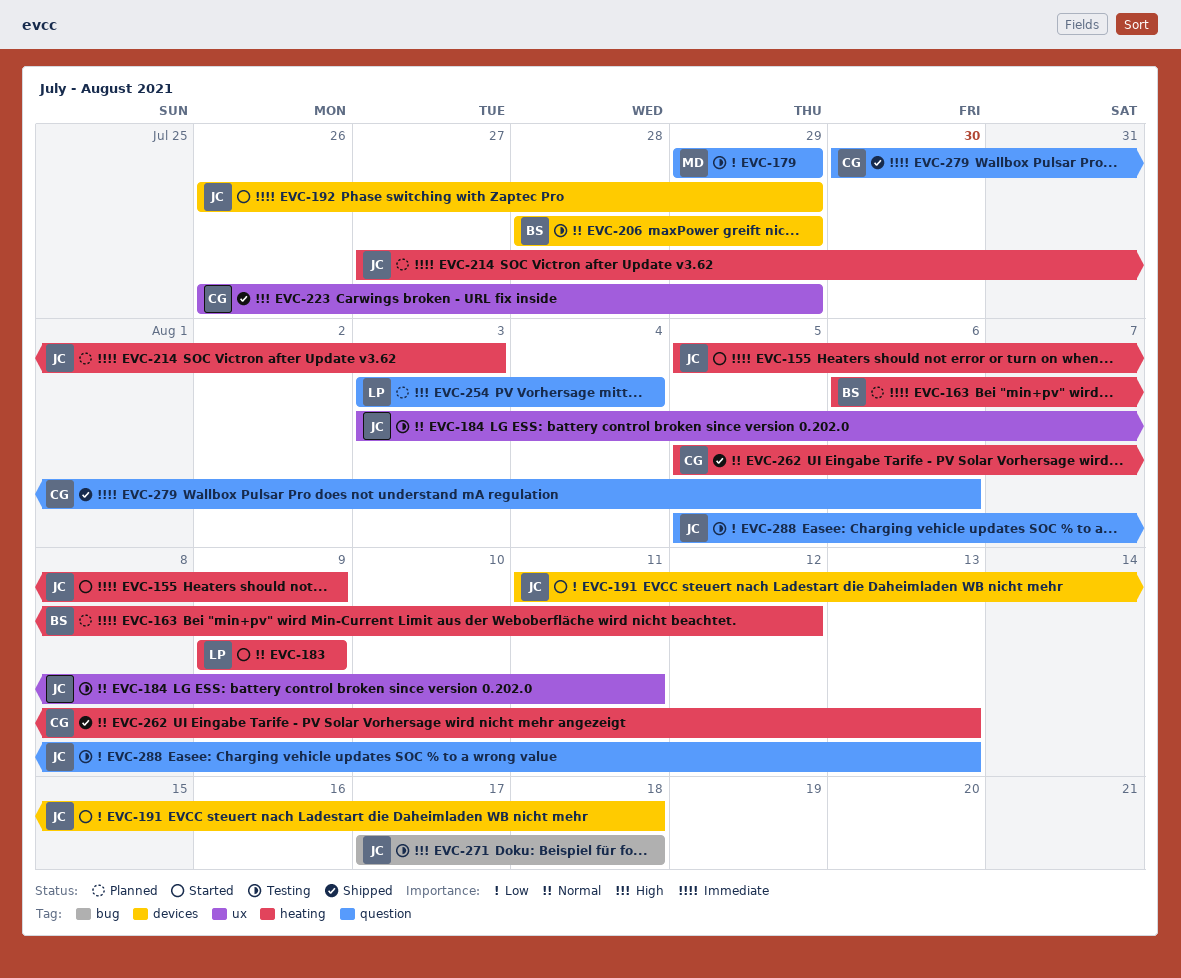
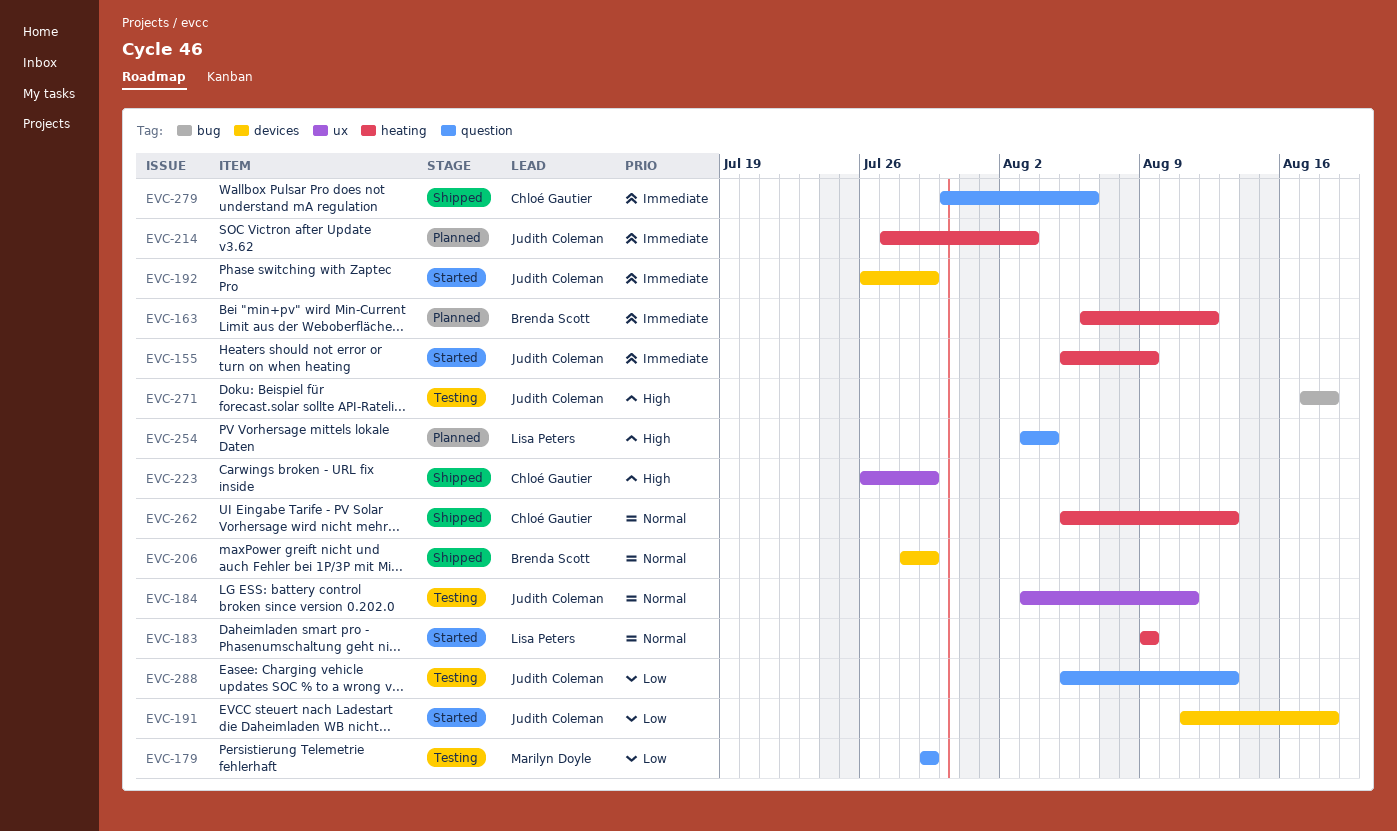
EVC-206, status: Testing -> Shipped

